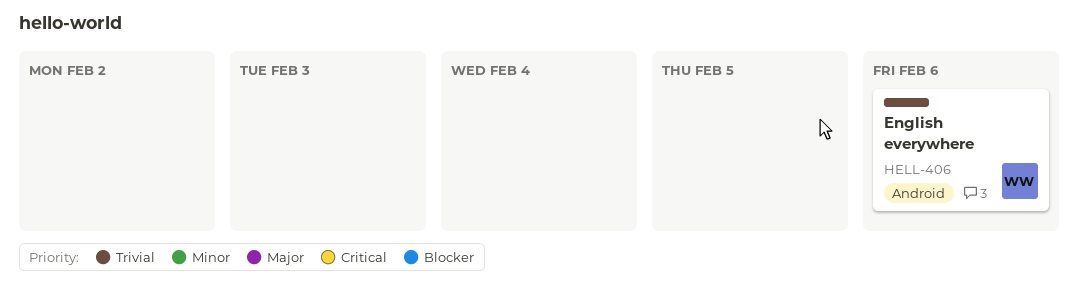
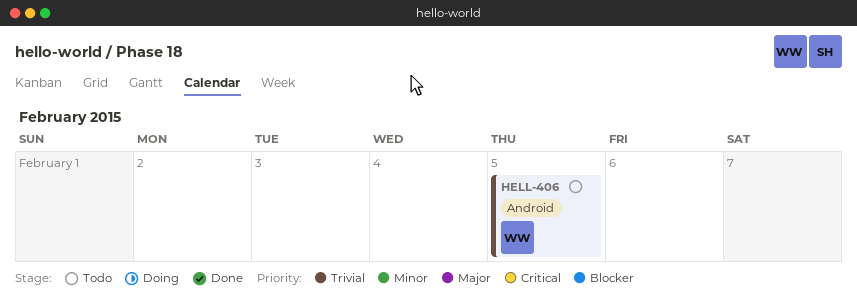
HELL-406, due: Feb 6 -> Feb 5

